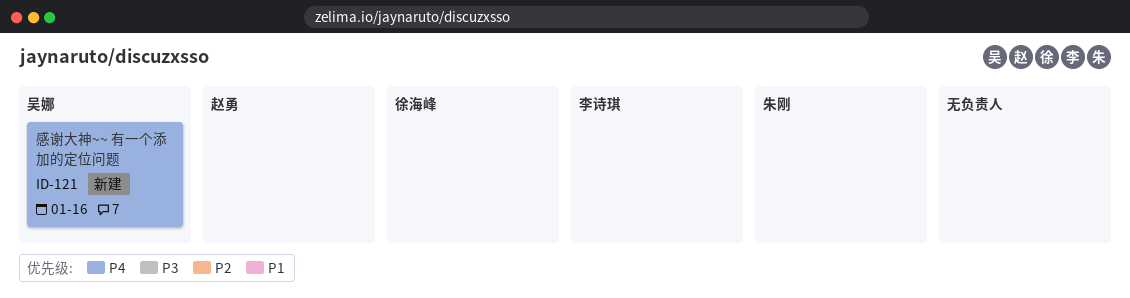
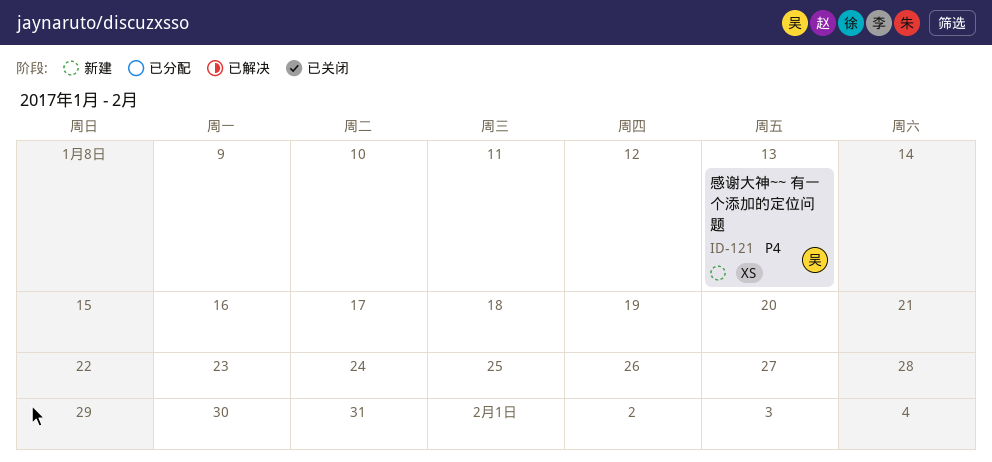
ID-121, due: Jan 16 -> Jan 13

